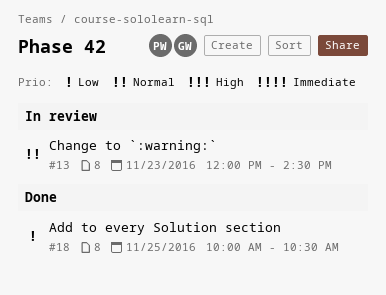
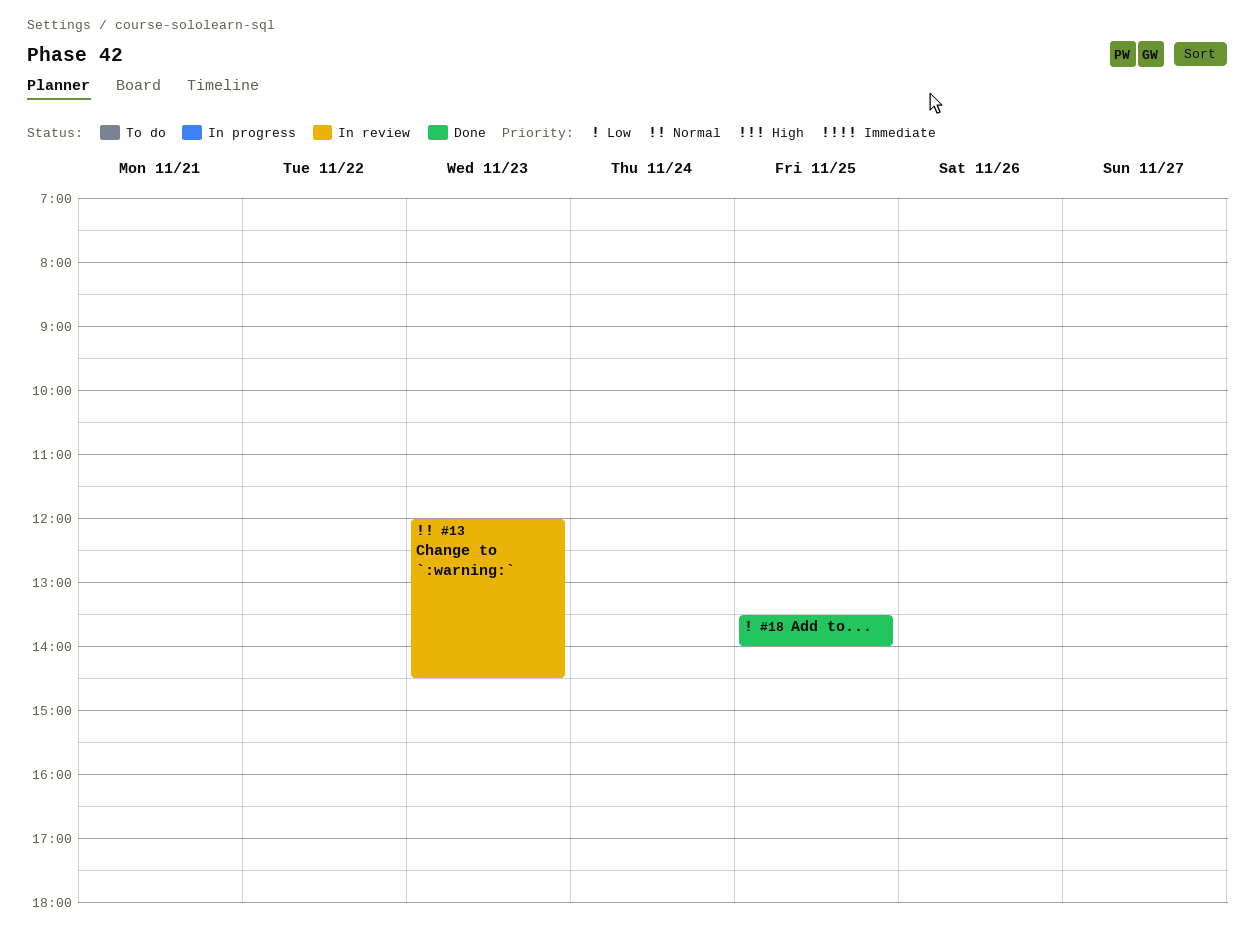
#18, begins: 10:00 -> 13:30
#18, ends: 10:30 -> 14:00

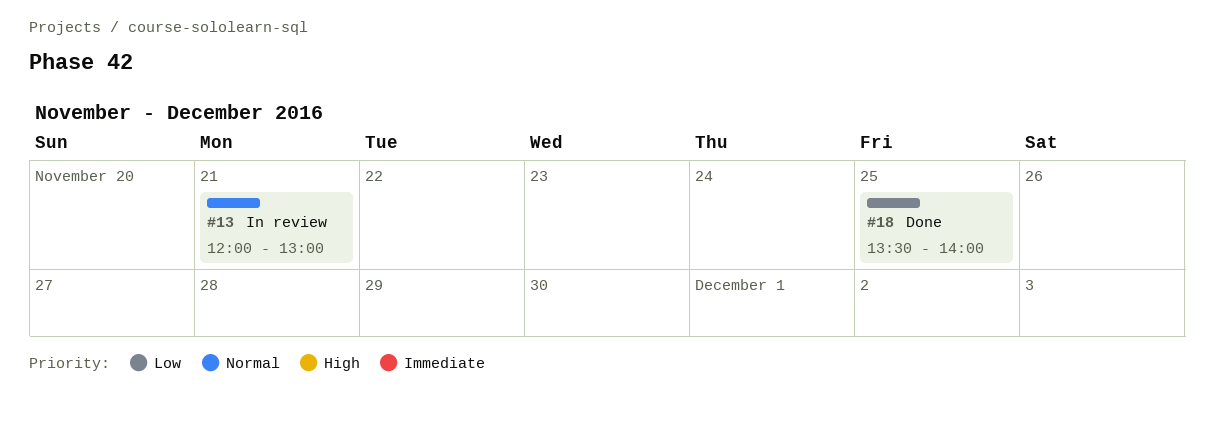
#13, day: Nov 23 -> Nov 21
#13, ends: 14:30 -> 13:00

